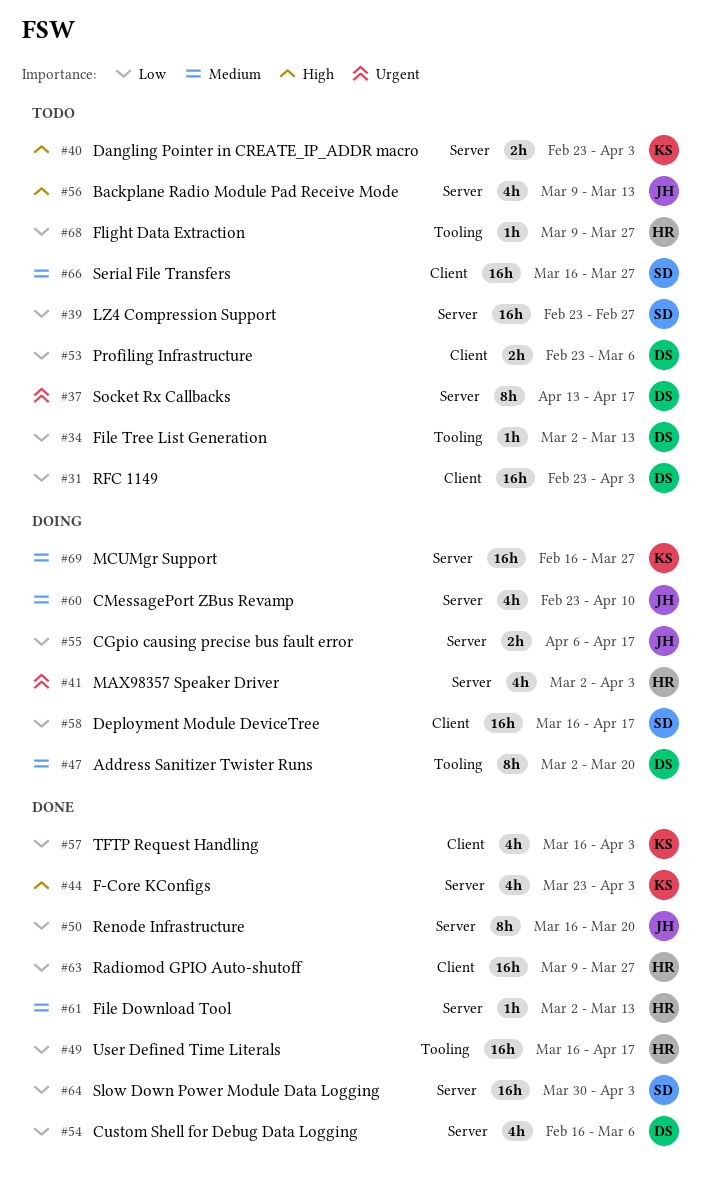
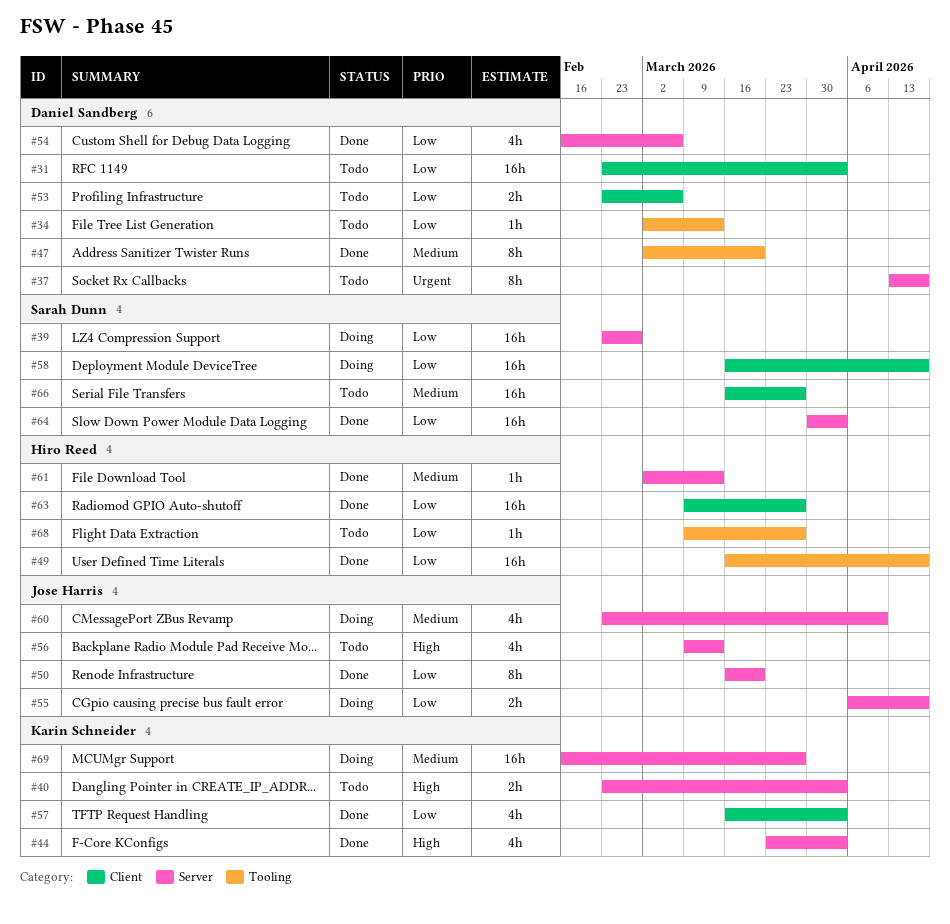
#39, status: Todo -> Doing
#41: present -> none
#47, status: Doing -> Done

